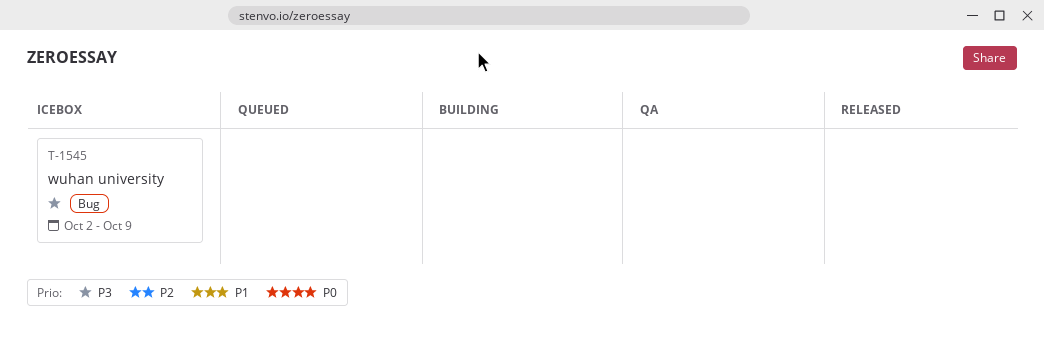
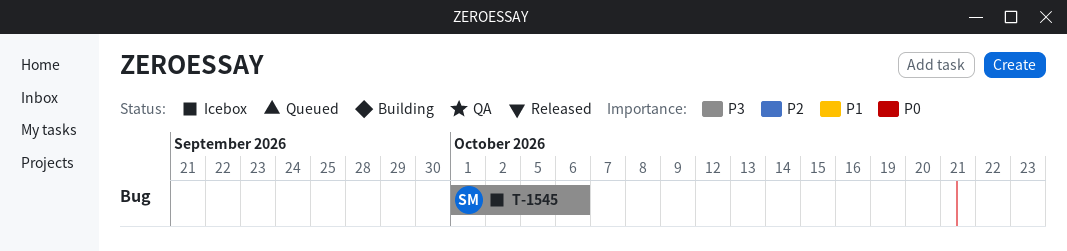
T-1545, start: Oct 2 -> Oct 1
T-1545, due: Oct 9 -> Oct 6

